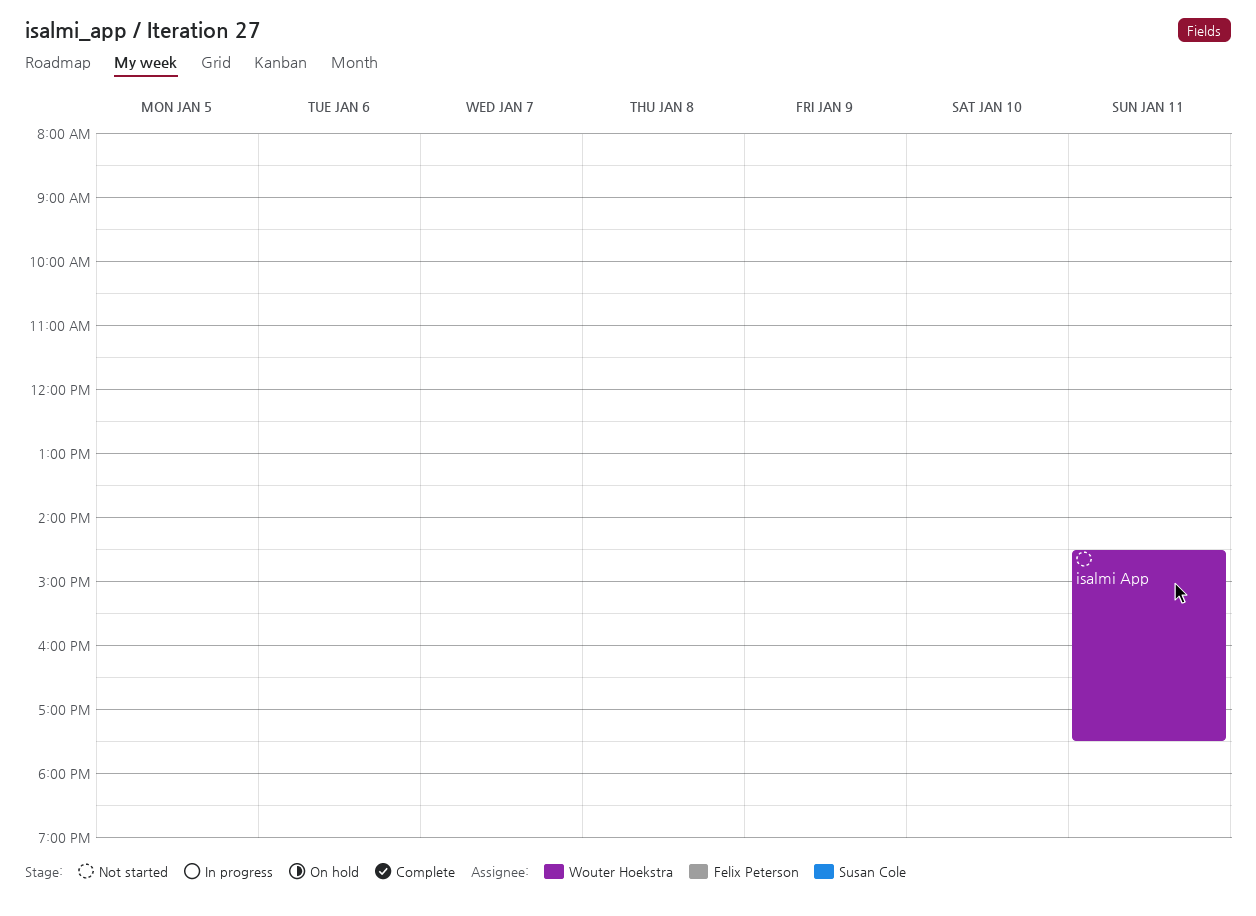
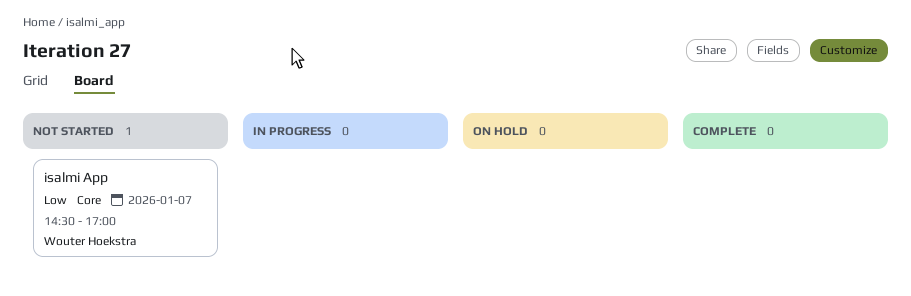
isalmi App, day: Jan 11 -> Jan 7
isalmi App, ends: 17:30 -> 17:00

